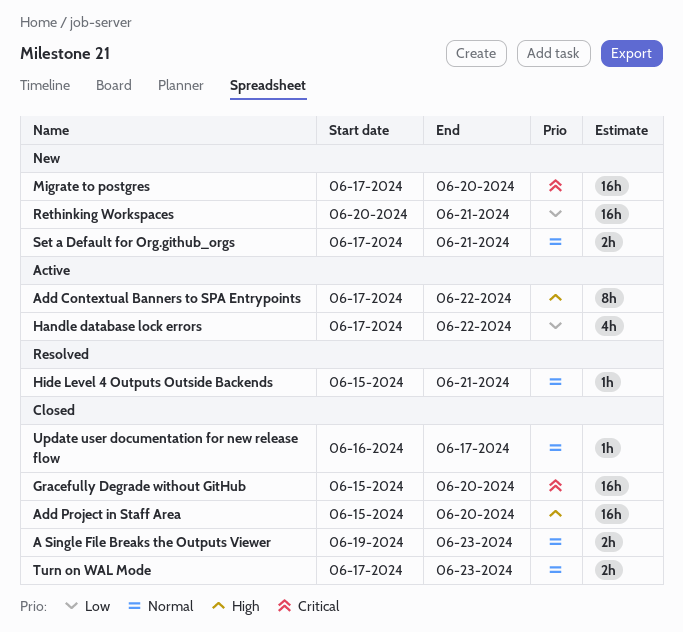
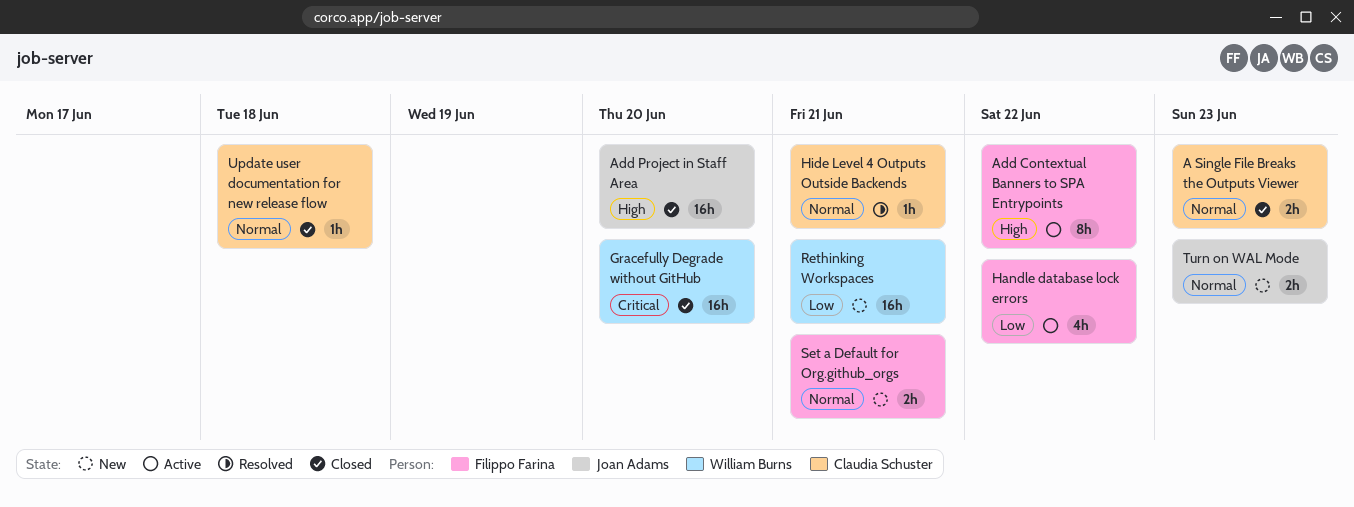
Migrate to postgres: present -> none
Turn on WAL Mode, status: Closed -> New
Update user documentation for new release flow, due: Jun 17 -> Jun 18

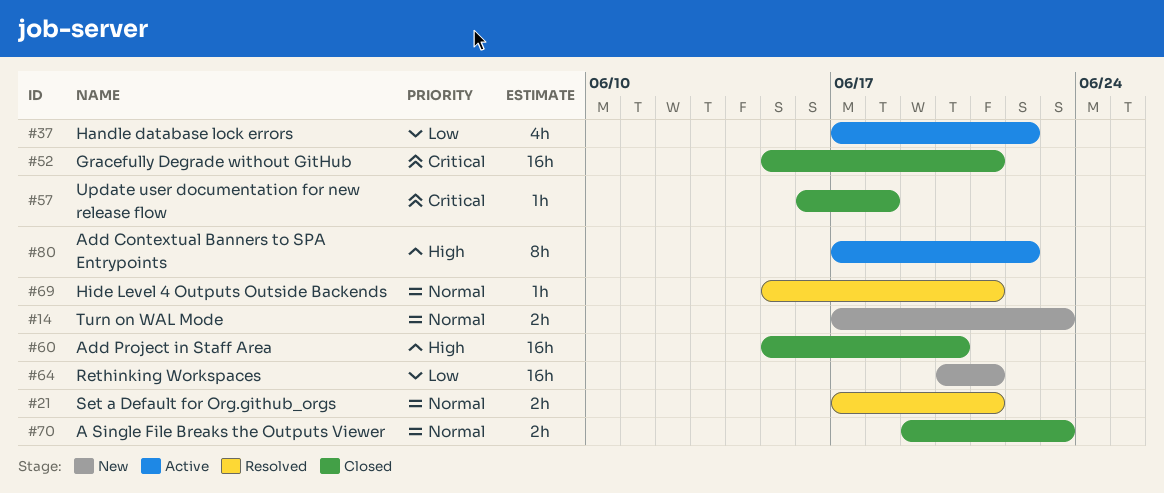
Gracefully Degrade without GitHub, due: Jun 20 -> Jun 21
Set a Default for Org.github_orgs, status: New -> Resolved
Update user documentation for new release flow, priority: Normal -> Critical

